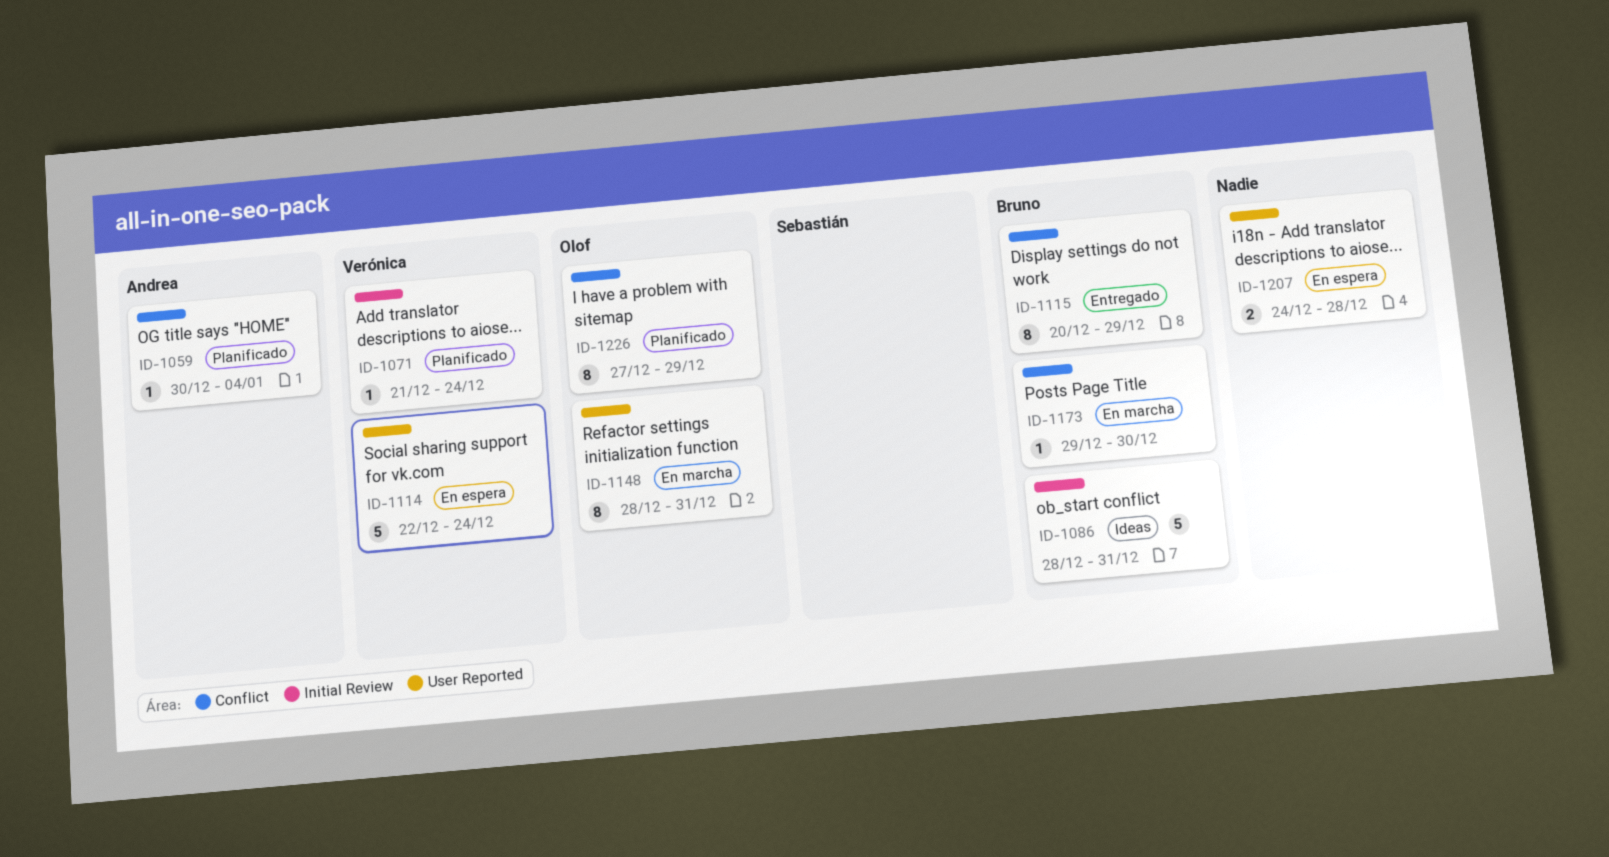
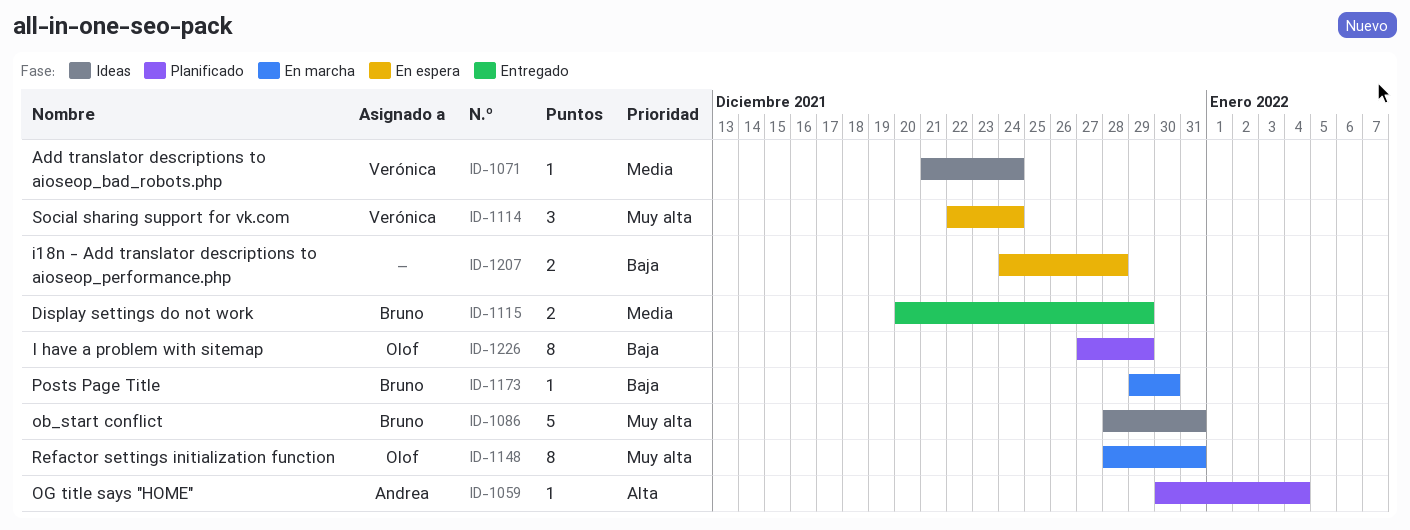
ID-1071, status: Planificado -> Ideas
ID-1114, estimate: 5 -> 3
ID-1115, estimate: 8 -> 2

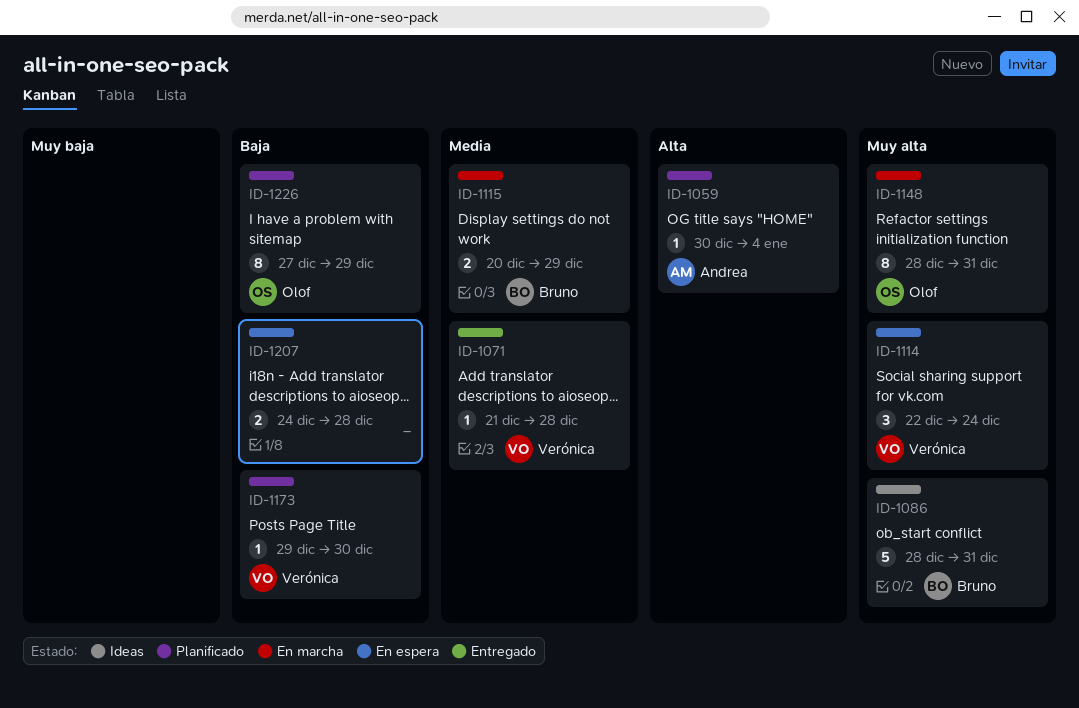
ID-1071, status: Ideas -> Entregado
ID-1071, due: Dec 24 -> Dec 28
ID-1115, status: Entregado -> En marcha
ID-1173, status: En marcha -> Planificado
ID-1173, owner: Bruno -> Verónica

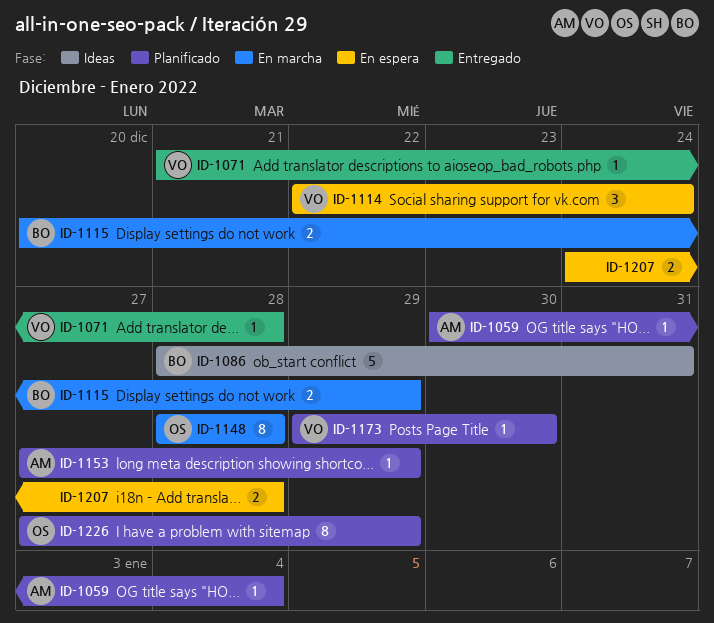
ID-1148, due: Dec 31 -> Dec 28
ID-1153: none -> present

